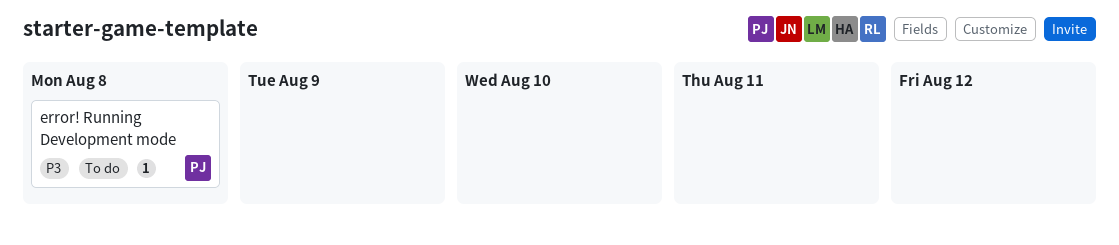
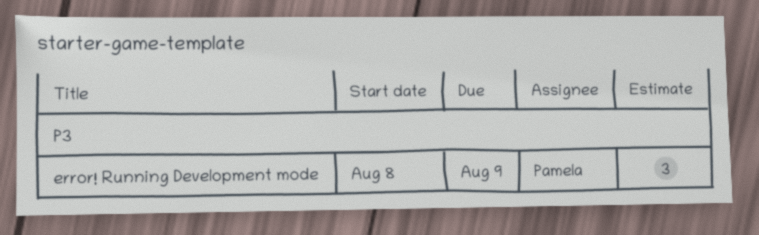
error! Running Development mode, estimate: 1 -> 3
error! Running Development mode, due: Aug 8 -> Aug 9

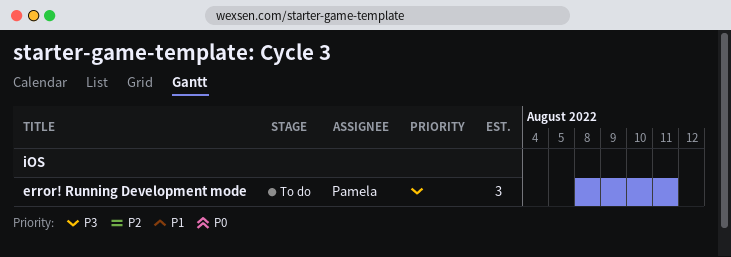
error! Running Development mode, due: Aug 9 -> Aug 11

